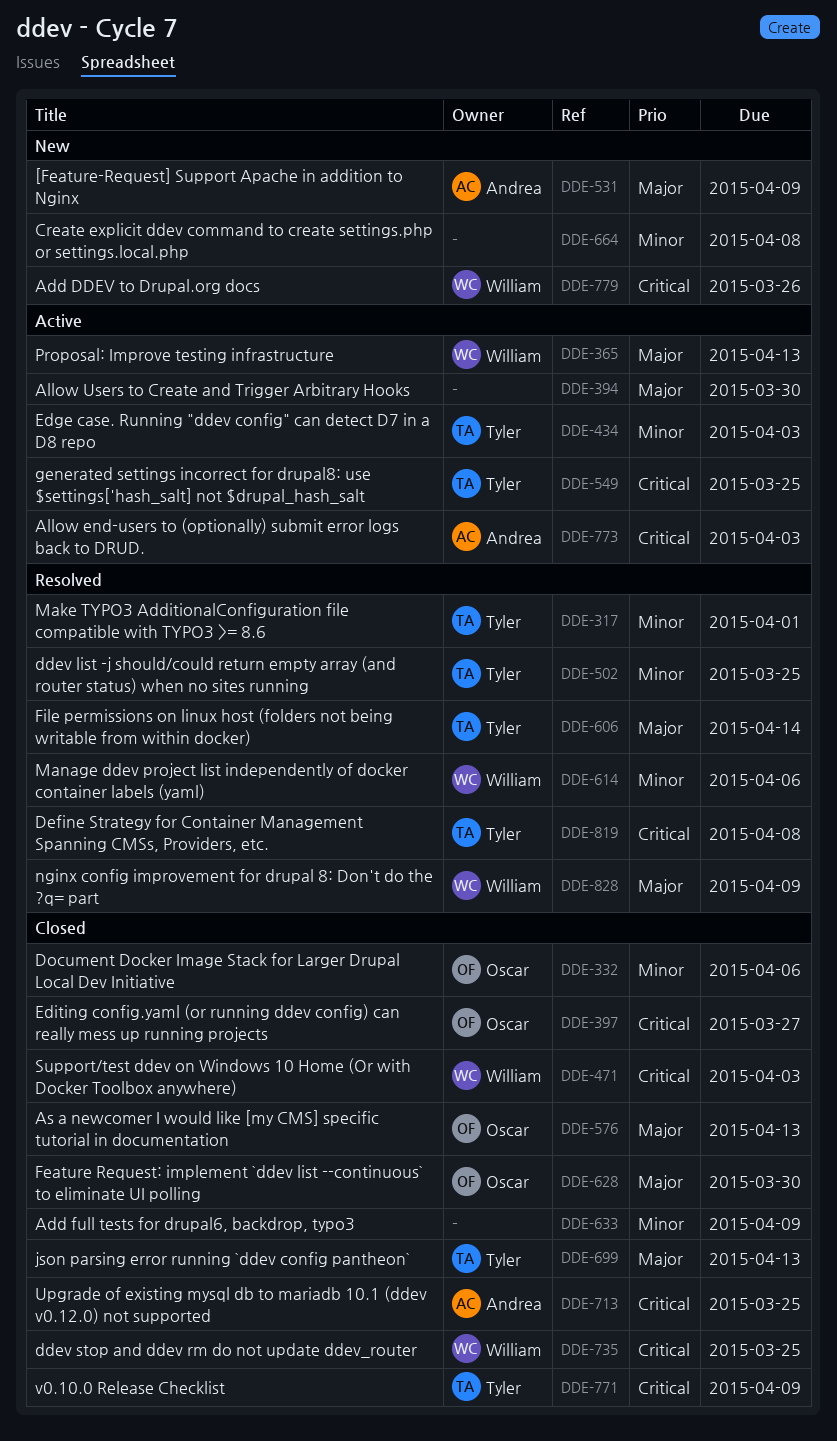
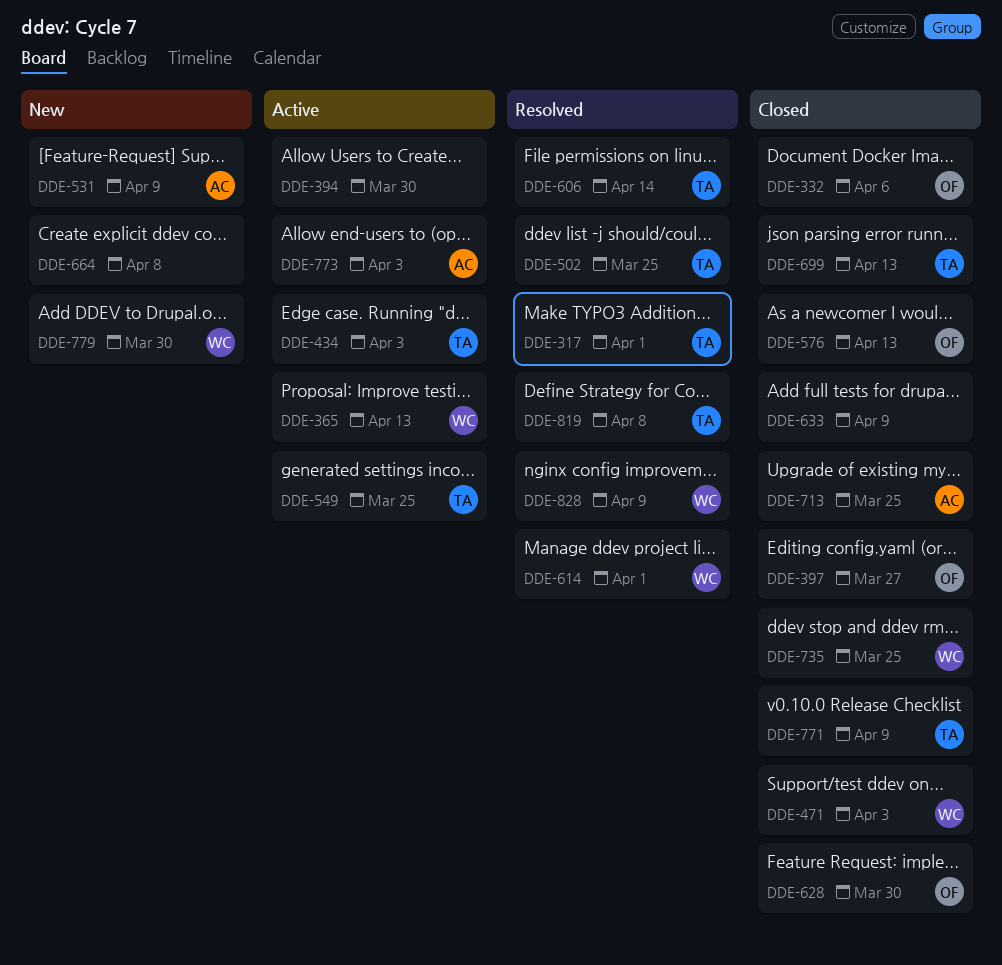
DDE-614, due: Apr 6 -> Apr 1
DDE-779, due: Mar 26 -> Mar 30

